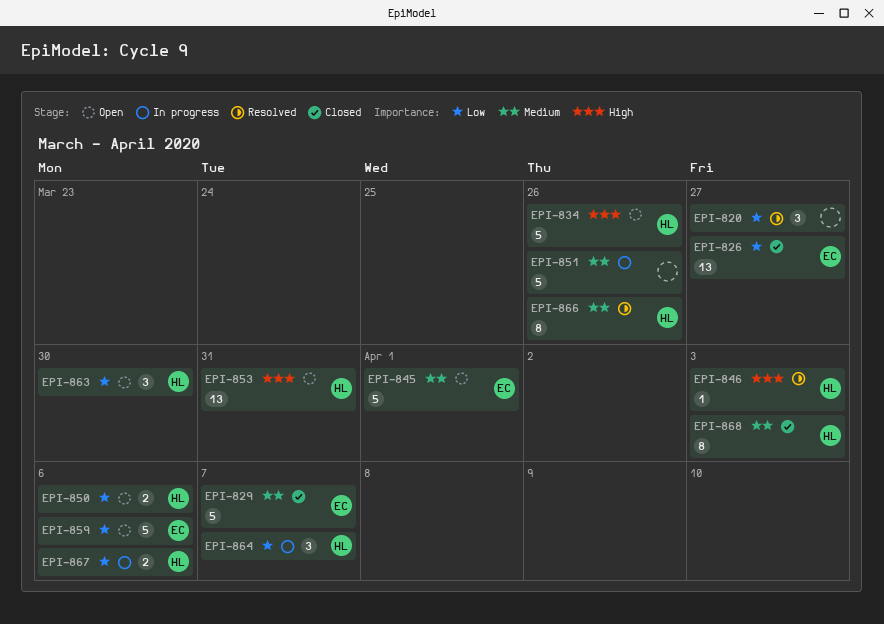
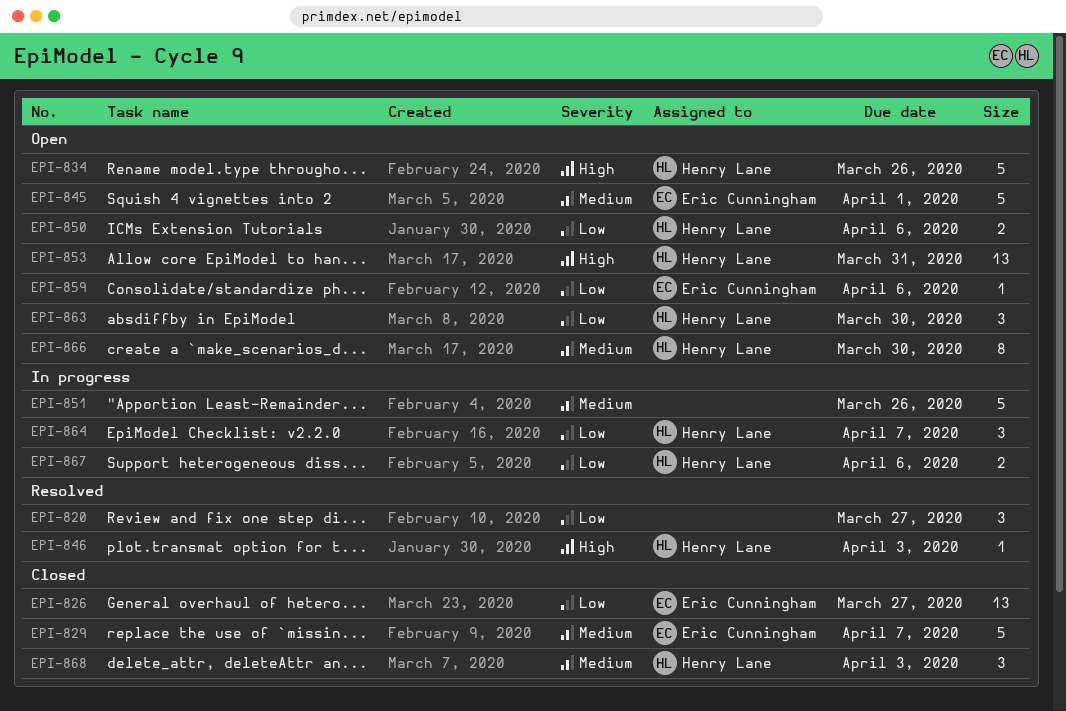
EPI-859, estimate: 5 -> 1
EPI-866, status: Resolved -> Open
EPI-866, due: Mar 26 -> Mar 30
EPI-868, estimate: 8 -> 3

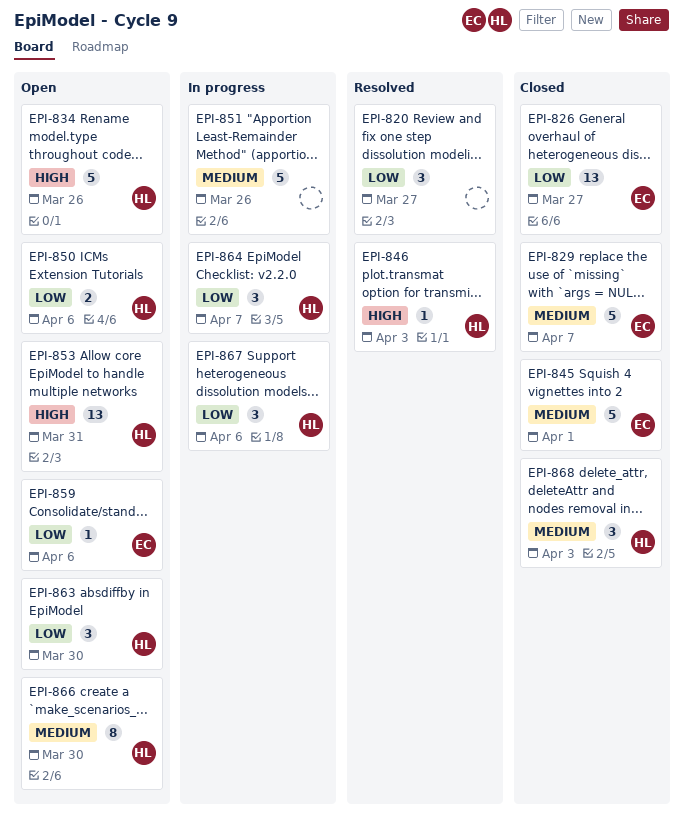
EPI-845, status: Open -> Closed
EPI-867, estimate: 2 -> 3

